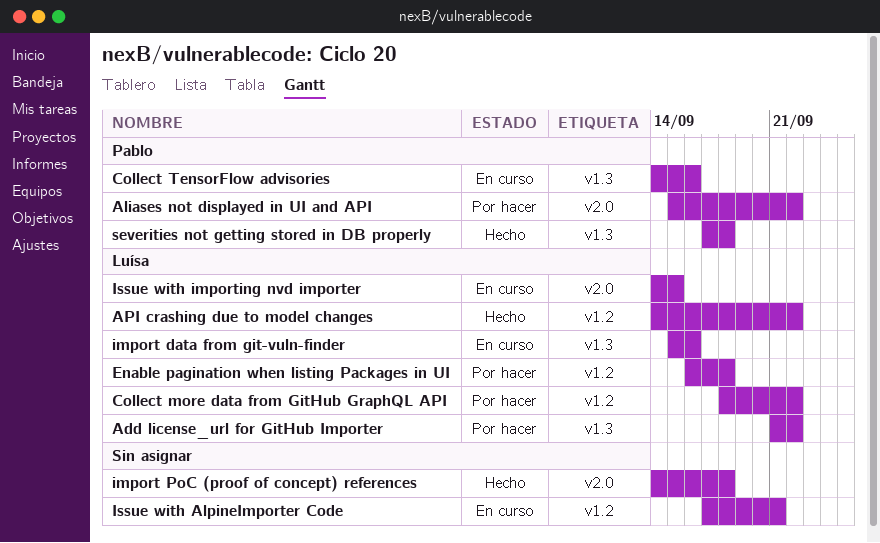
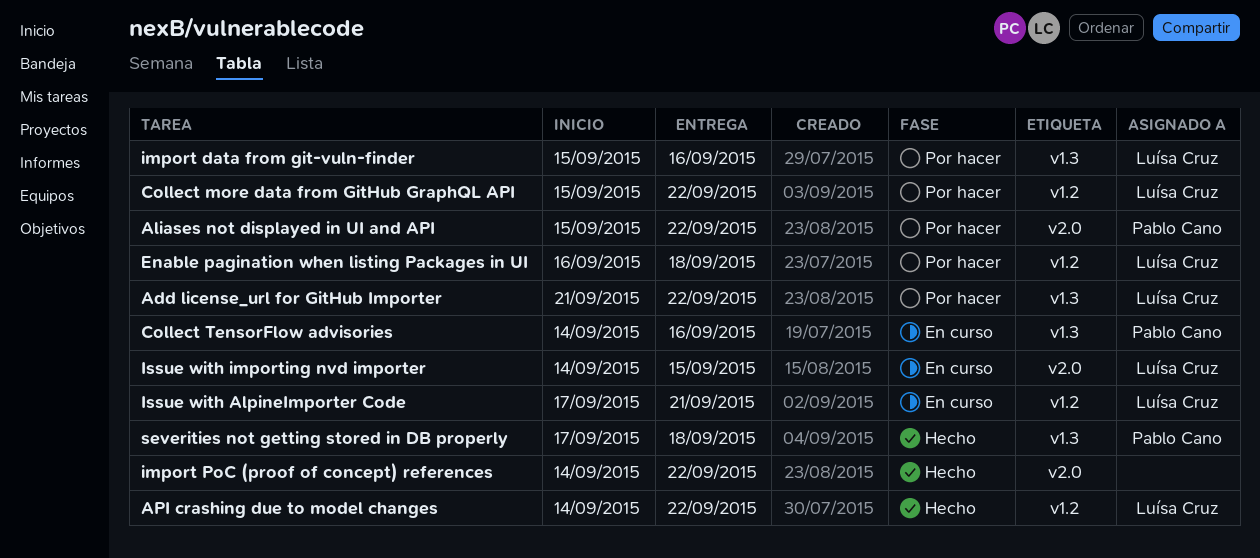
Collect more data from GitHub GraphQL API, start: Sep 18 -> Sep 15
import data from git-vuln-finder, status: En curso -> Por hacer
import PoC (proof of concept) references, due: Sep 18 -> Sep 22
Issue with AlpineImporter Code, owner: none -> Luísa Cruz

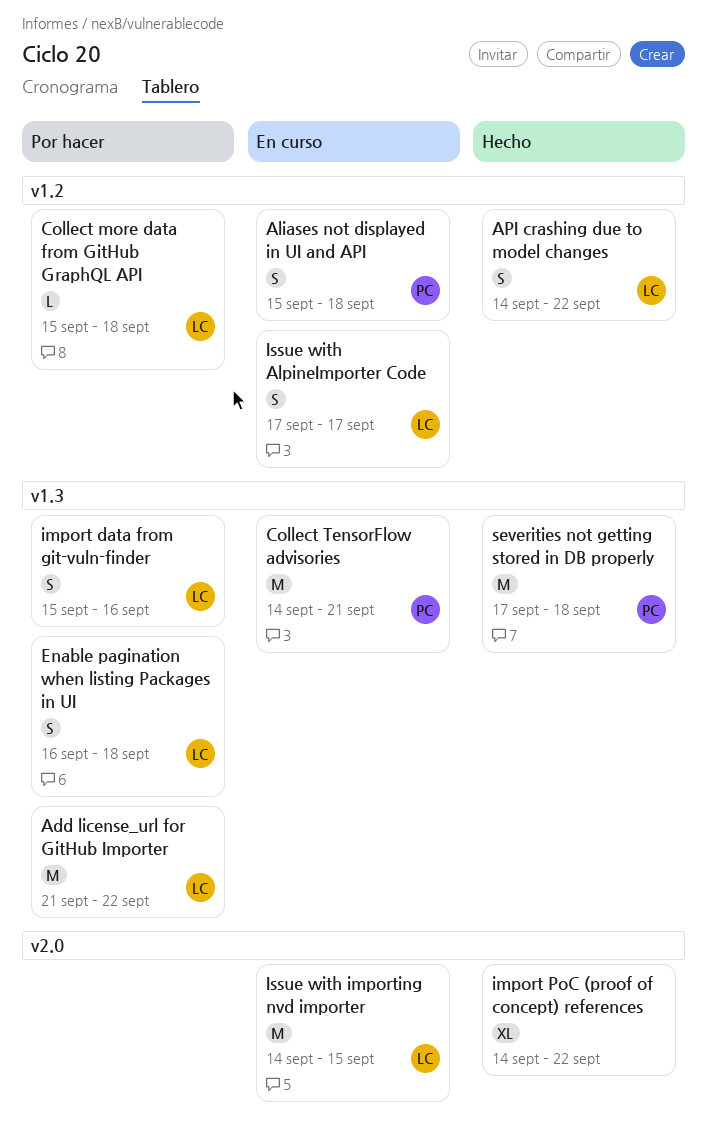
Aliases not displayed in UI and API, status: Por hacer -> En curso
Aliases not displayed in UI and API, label: v2.0 -> v1.2
Aliases not displayed in UI and API, due: Sep 22 -> Sep 18
Collect more data from GitHub GraphQL API, due: Sep 22 -> Sep 18
Collect TensorFlow advisories, due: Sep 16 -> Sep 21
Enable pagination when listing Packages in UI, label: v1.2 -> v1.3
Issue with AlpineImporter Code, due: Sep 21 -> Sep 17

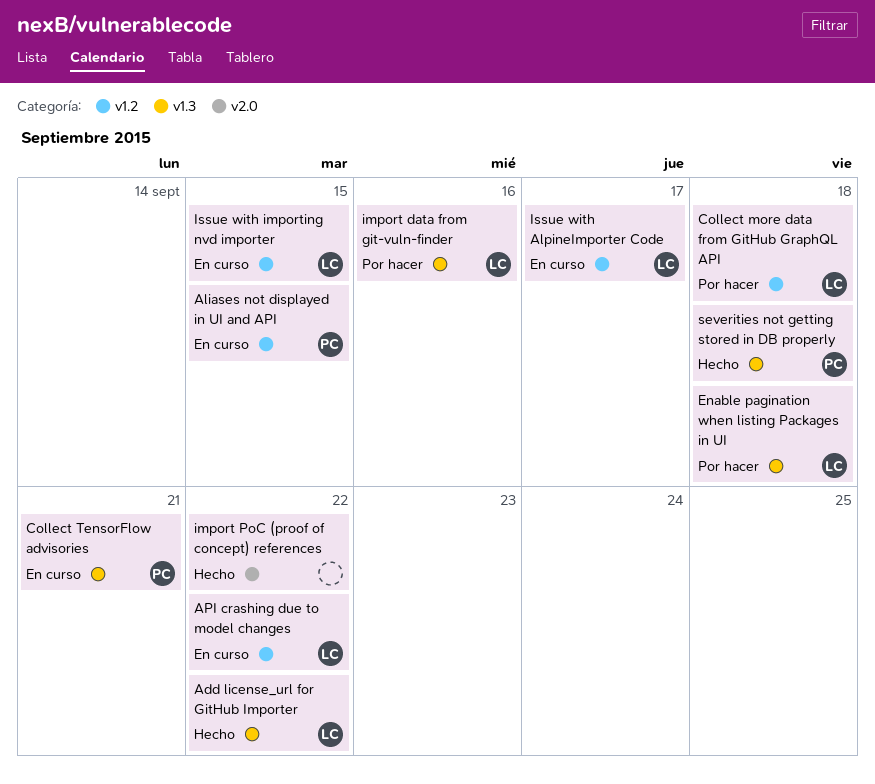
Add license_url for GitHub Importer, status: Por hacer -> Hecho
Aliases not displayed in UI and API, due: Sep 18 -> Sep 15
API crashing due to model changes, status: Hecho -> En curso
Issue with importing nvd importer, label: v2.0 -> v1.2

